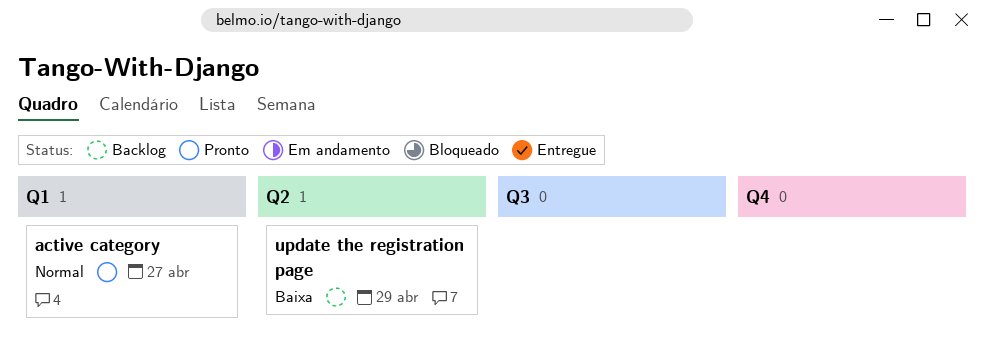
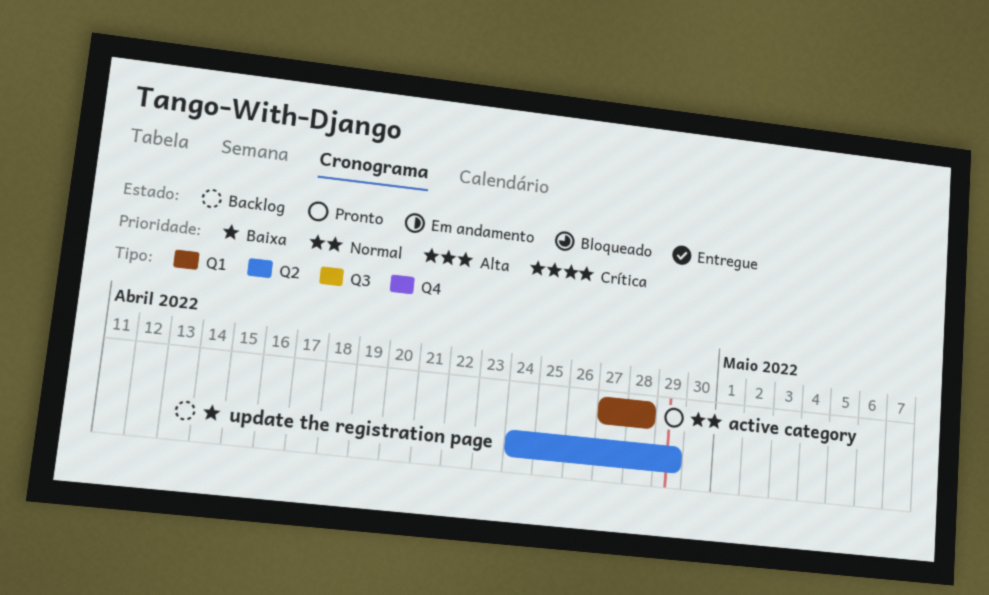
active category, due: Apr 27 -> Apr 28

